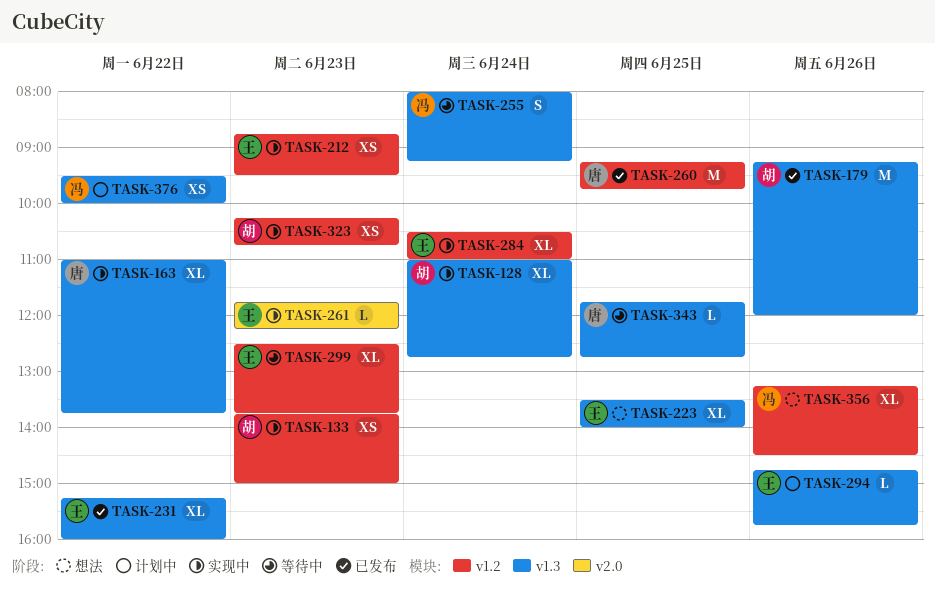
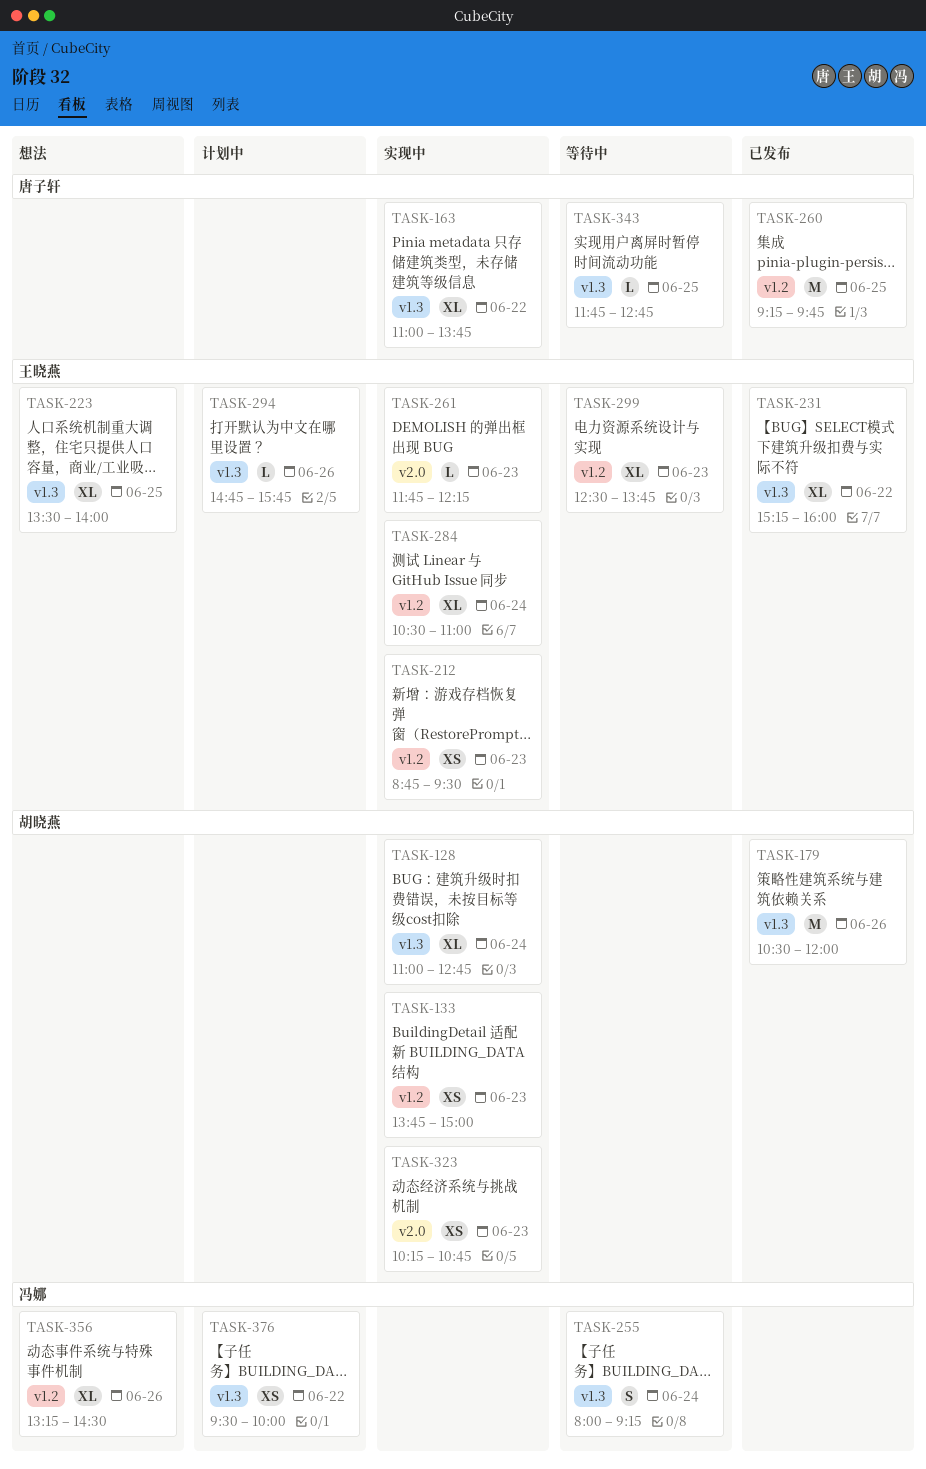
TASK-179, begins: 09:15 -> 10:30
TASK-323, label: v1.2 -> v2.0

